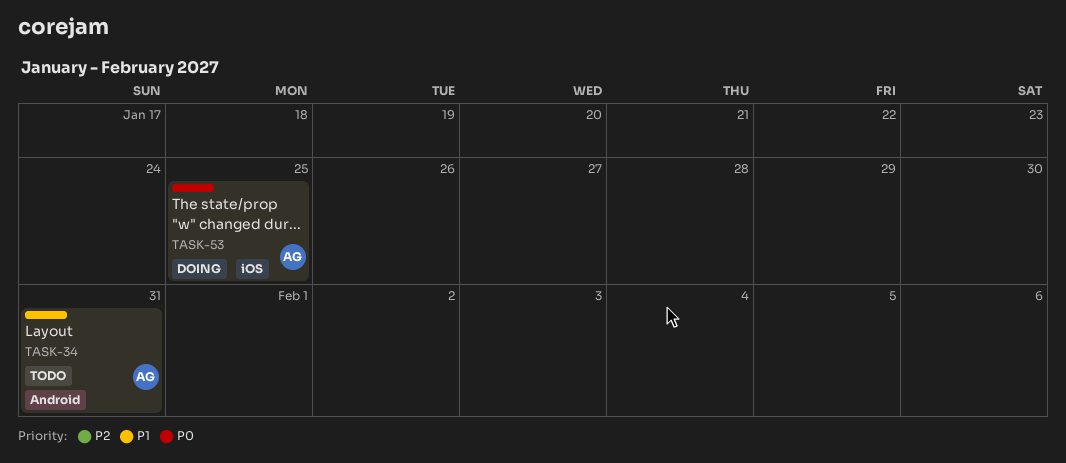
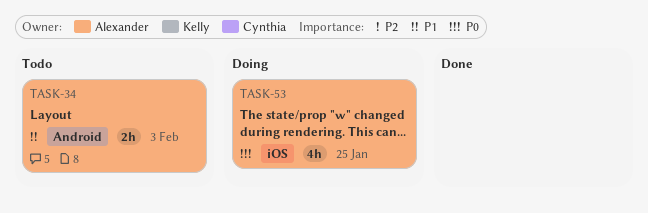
TASK-34, due: Jan 31 -> Feb 3

